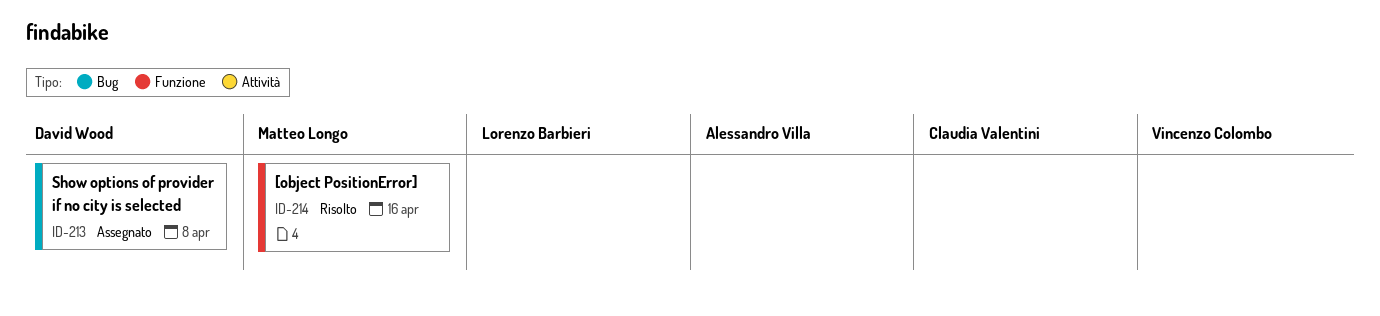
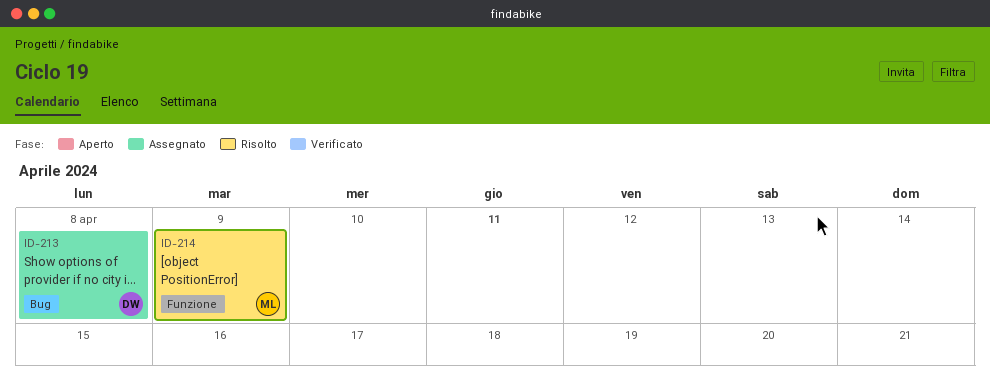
ID-214, due: Apr 16 -> Apr 9

